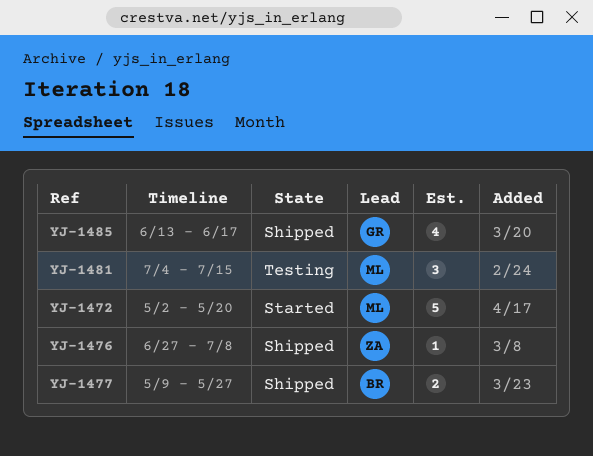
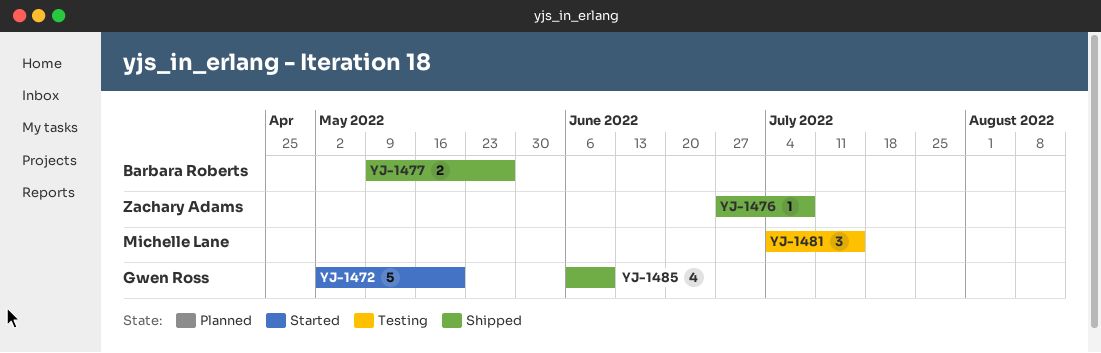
YJ-1472, owner: Michelle Lane -> Gwen Ross
YJ-1485, start: Jun 13 -> Jun 6
YJ-1485, due: Jun 17 -> Jun 10

